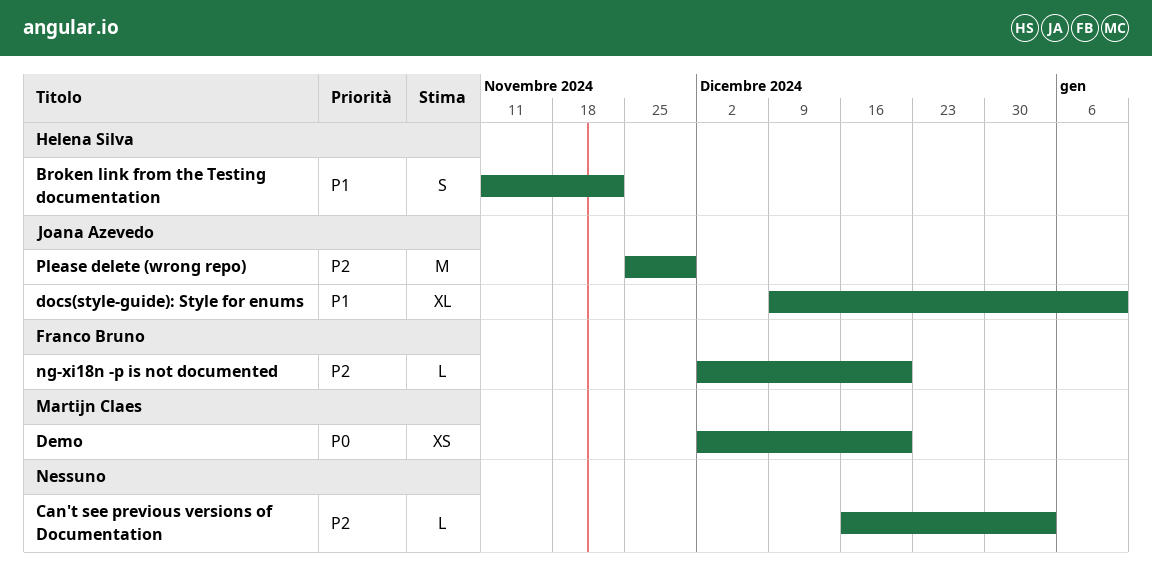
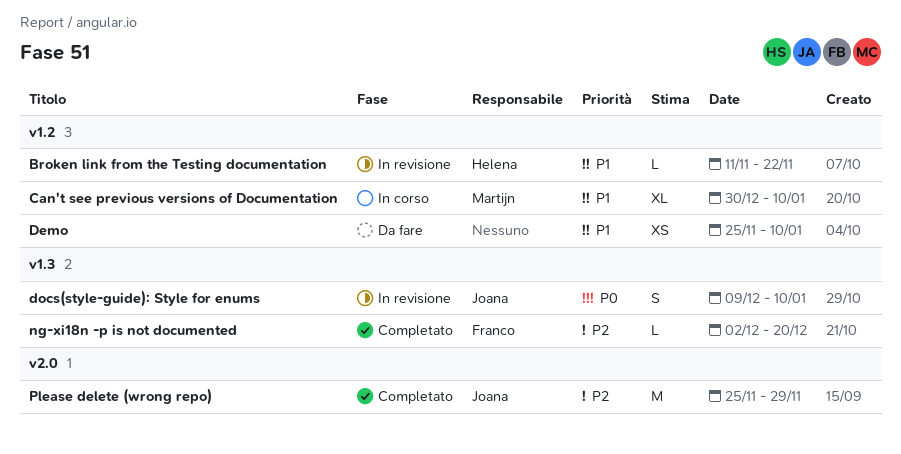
Broken link from the Testing documentation, estimate: S -> L
Can't see previous versions of Documentation, owner: none -> Martijn Claes
Can't see previous versions of Documentation, priority: P2 -> P1
Can't see previous versions of Documentation, estimate: L -> XL
Can't see previous versions of Documentation, start: Dec 16 -> Dec 30
Can't see previous versions of Documentation, due: Jan 3 -> Jan 10
Demo, owner: Martijn Claes -> none
Demo, priority: P0 -> P1
Demo, start: Dec 2 -> Nov 25
Demo, due: Dec 20 -> Jan 10
docs(style-guide): Style for enums, priority: P1 -> P0
docs(style-guide): Style for enums, estimate: XL -> S

